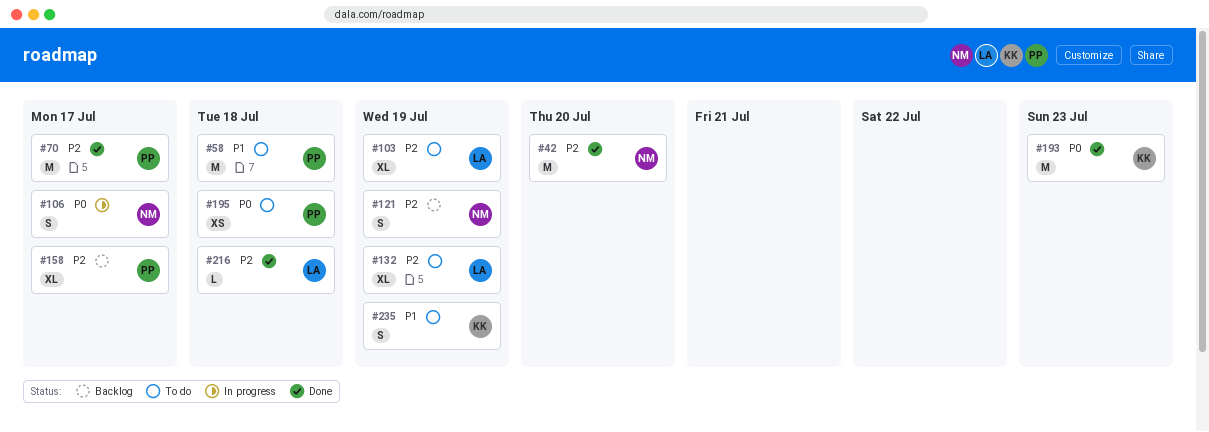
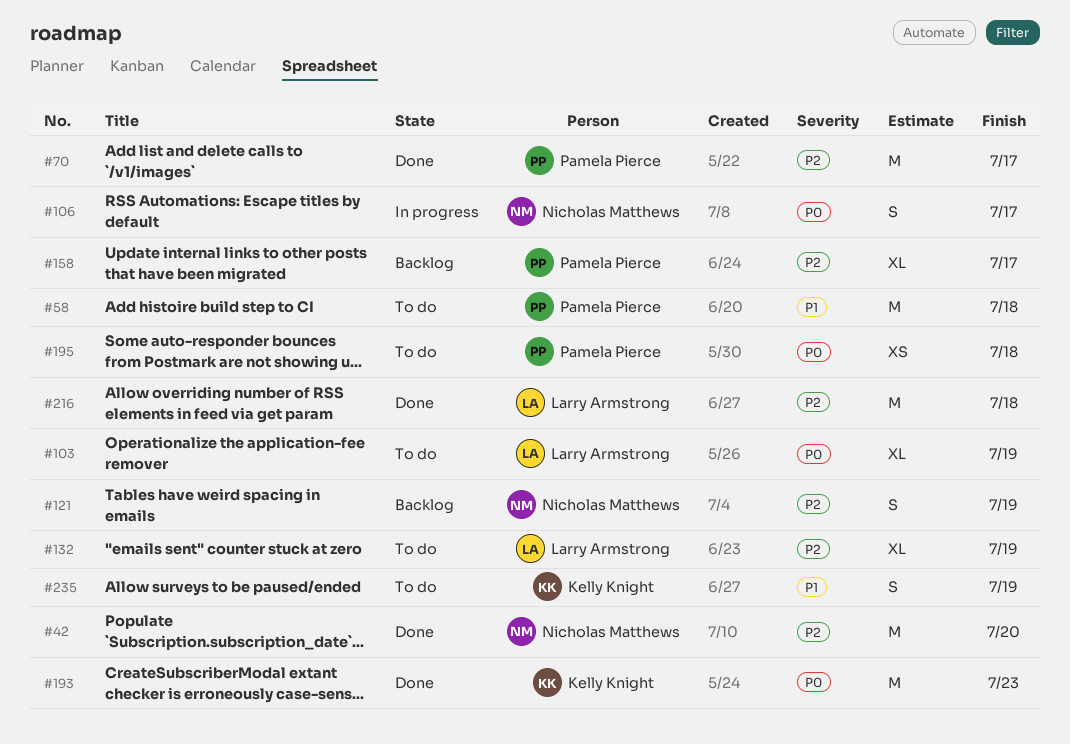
#103, priority: P2 -> P0
#216, estimate: L -> M

